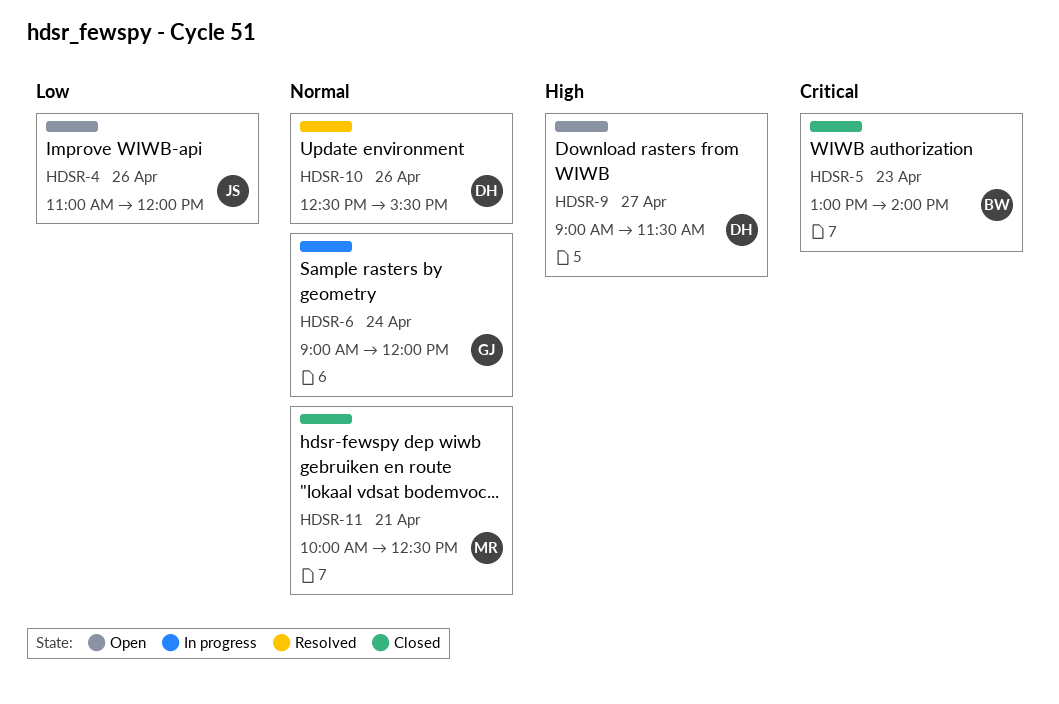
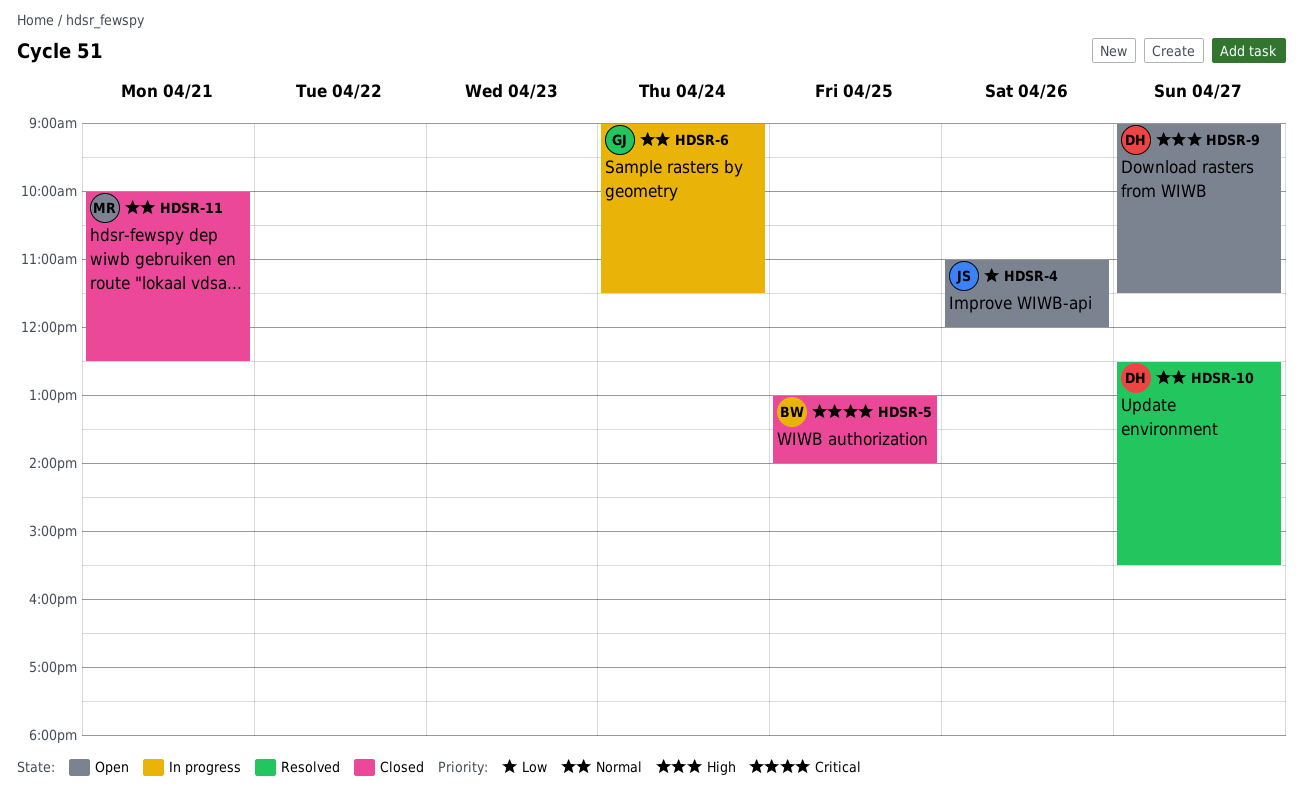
HDSR-5, day: Apr 23 -> Apr 25
HDSR-6, ends: 12:00 -> 11:30
HDSR-10, day: Apr 26 -> Apr 27

